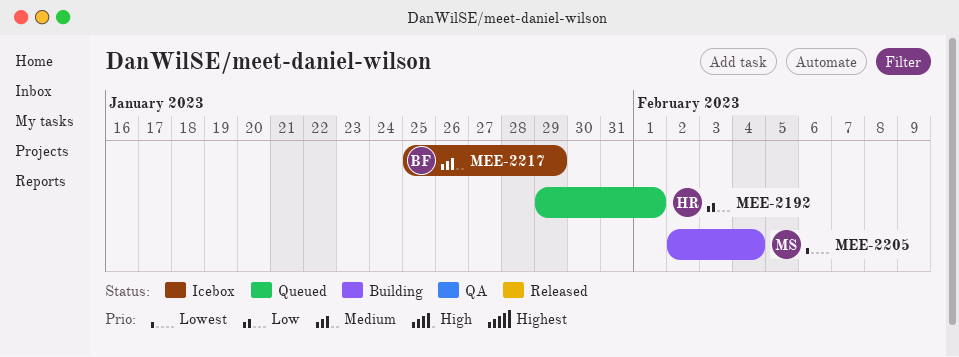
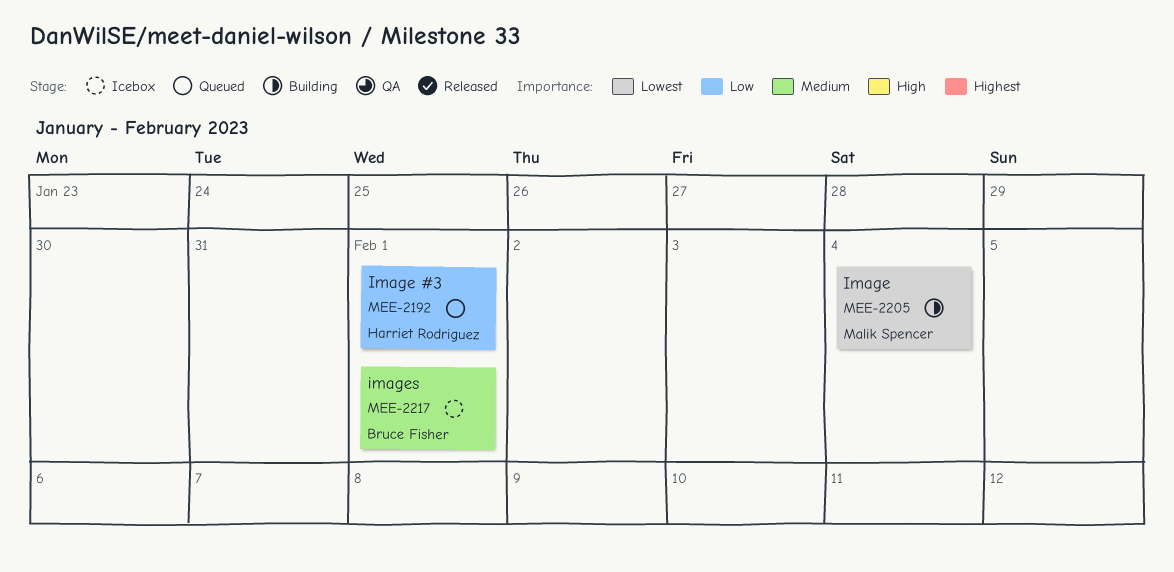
MEE-2217, due: Jan 29 -> Feb 1

